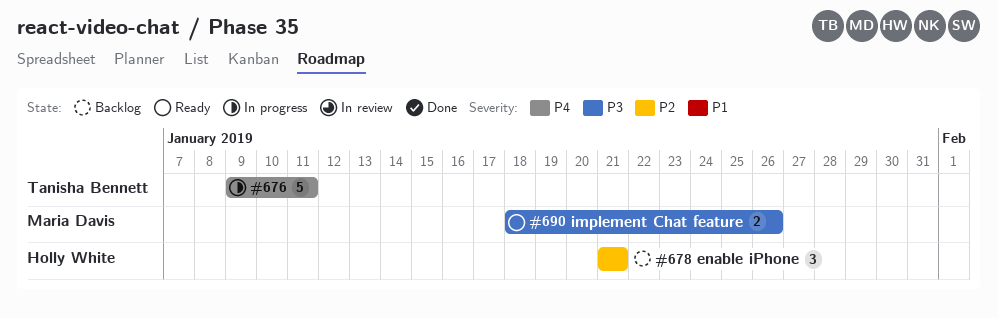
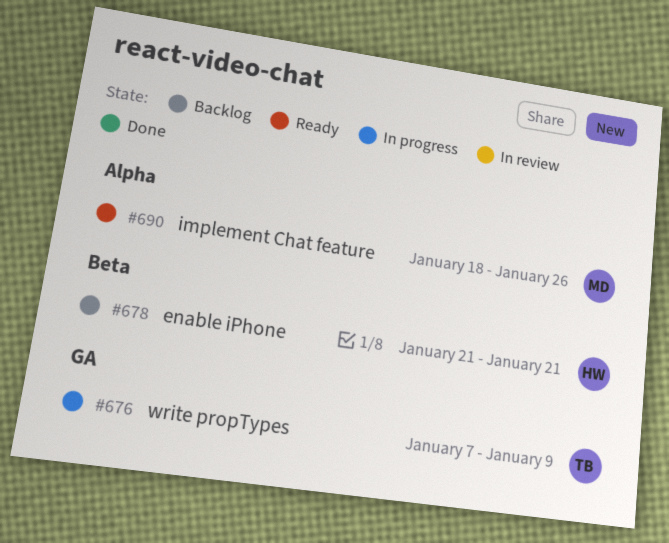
#676, start: Jan 9 -> Jan 7
#676, due: Jan 11 -> Jan 9

